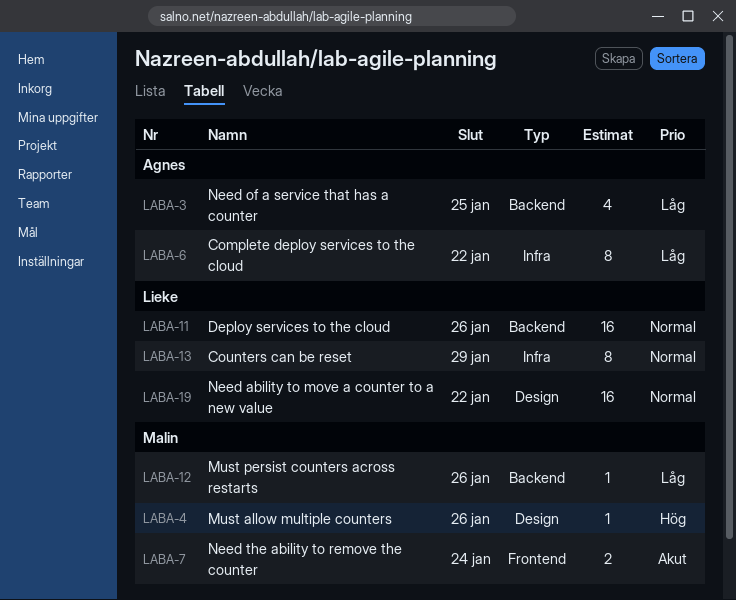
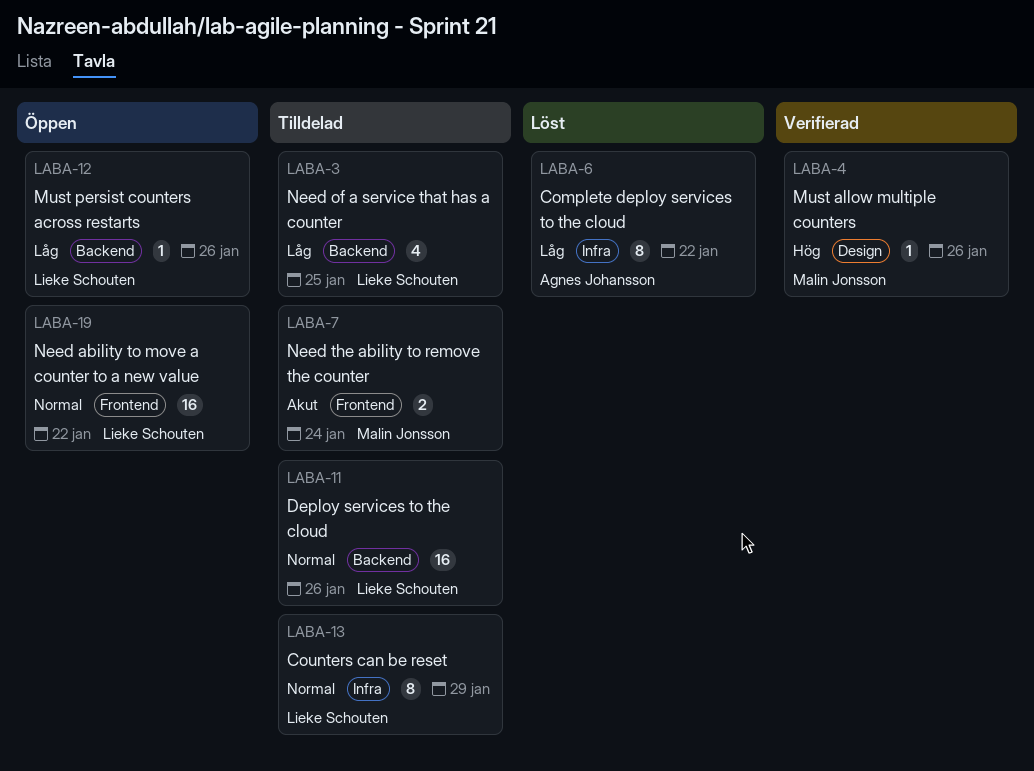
LABA-3, owner: Agnes Johansson -> Lieke Schouten
LABA-12, owner: Malin Jonsson -> Lieke Schouten
LABA-19, label: Design -> Frontend

